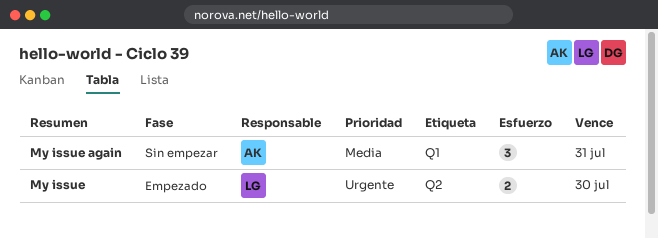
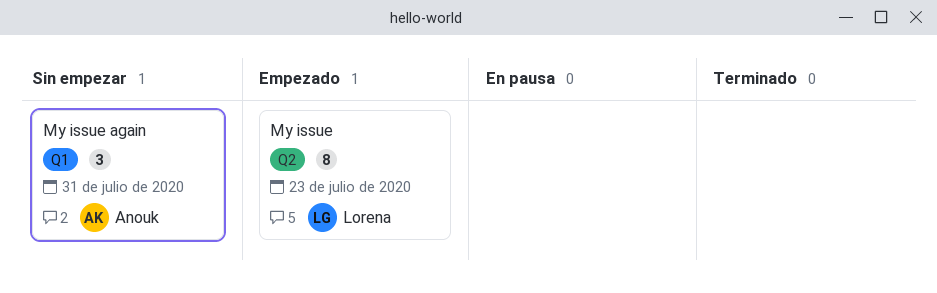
My issue, estimate: 2 -> 8
My issue, due: Jul 30 -> Jul 23

